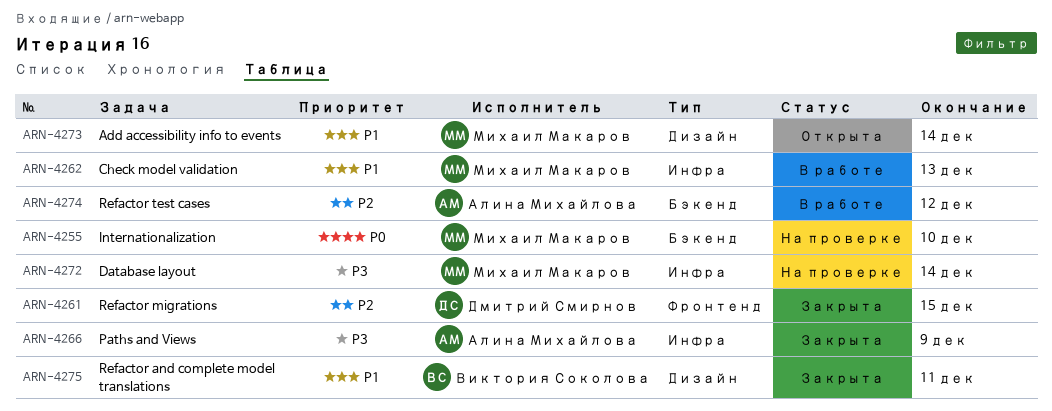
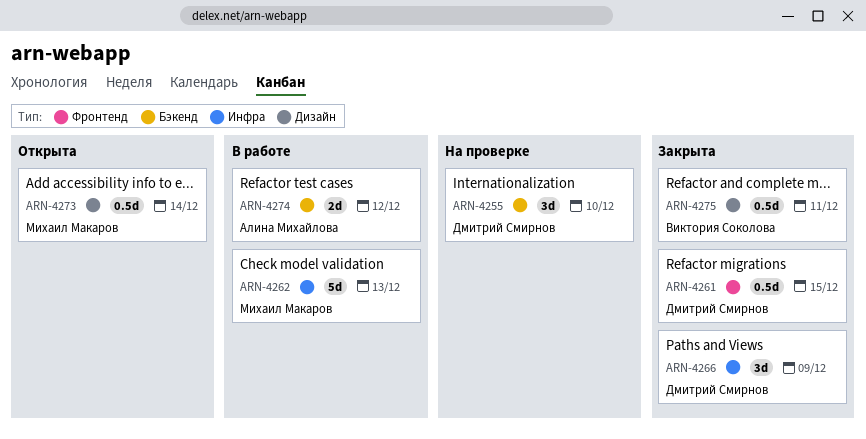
ARN-4255, owner: Михаил Макаров -> Дмитрий Смирнов
ARN-4266, owner: Алина Михайлова -> Дмитрий Смирнов
ARN-4272: present -> none

